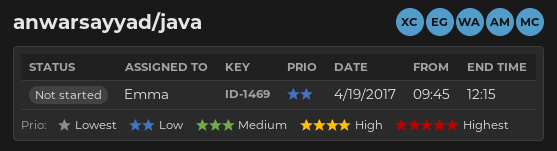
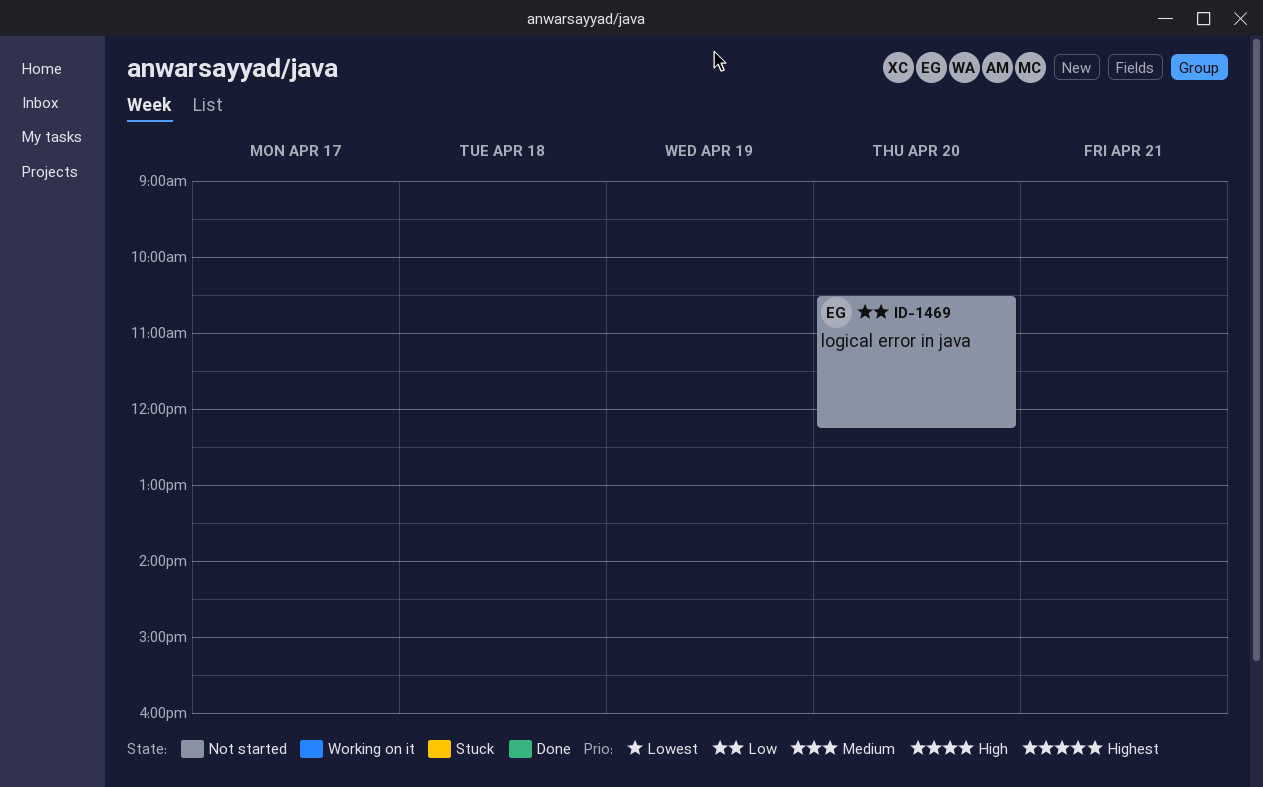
ID-1469, day: Apr 19 -> Apr 20
ID-1469, begins: 09:45 -> 10:30

